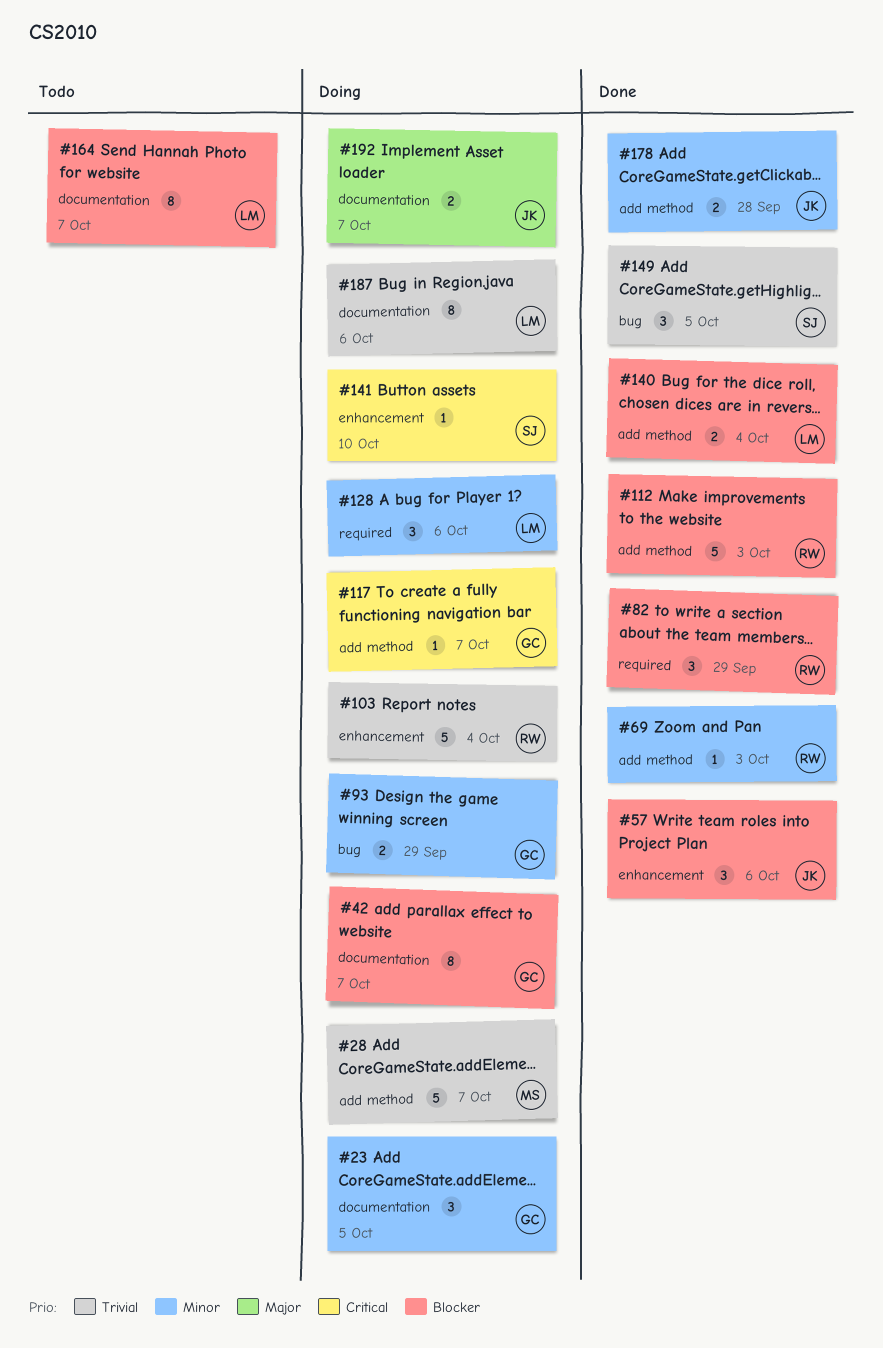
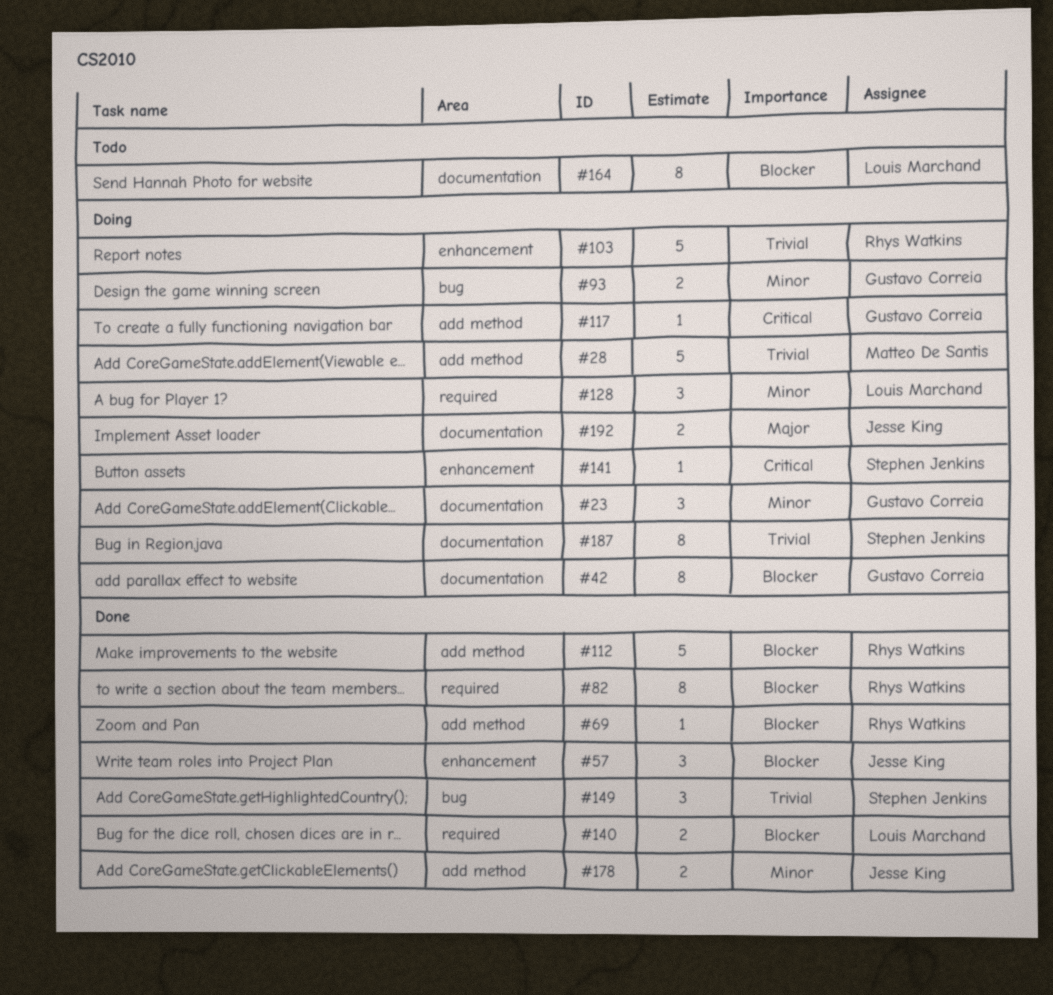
#69, priority: Minor -> Blocker
#82, estimate: 3 -> 8
#140, label: add method -> required
#187, owner: Louis Marchand -> Stephen Jenkins

